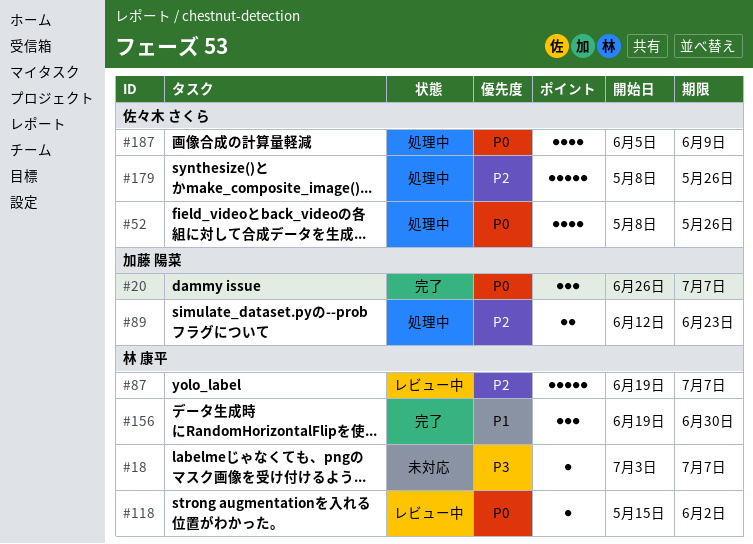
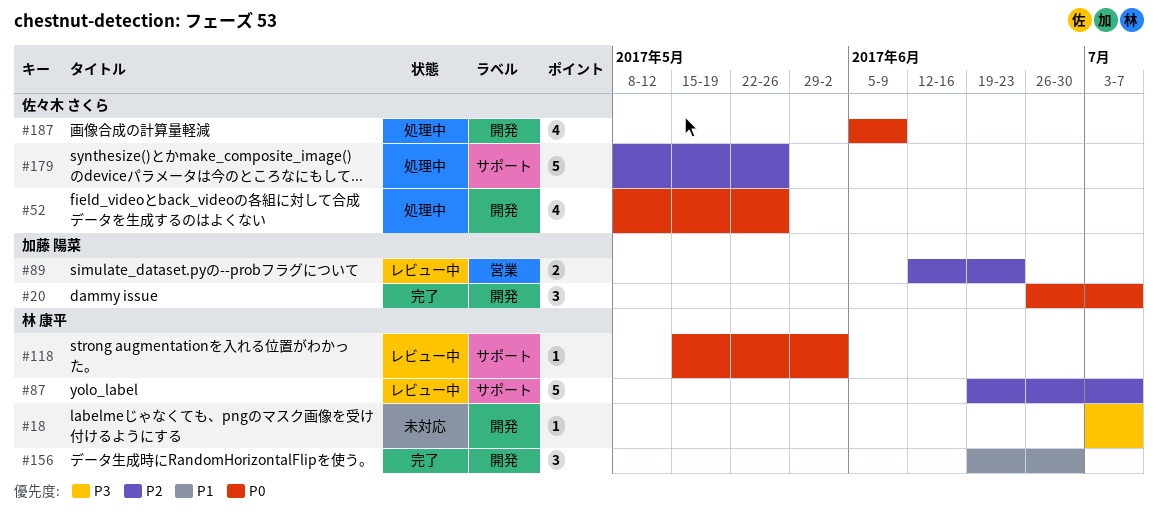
#89, status: 処理中 -> レビュー中

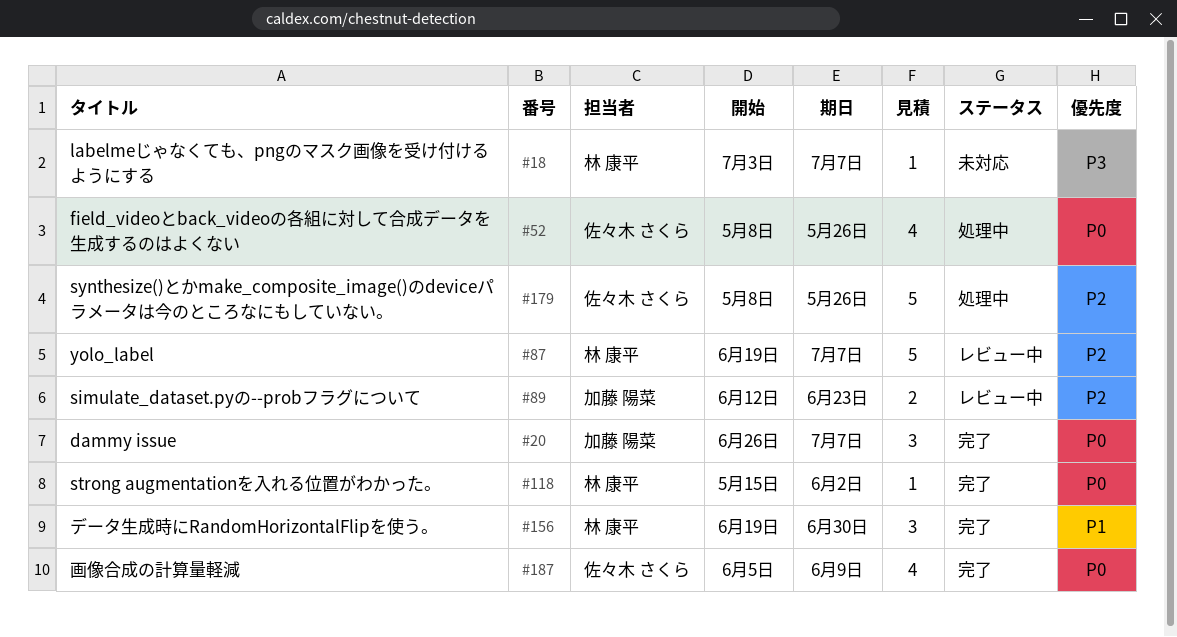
#118, status: レビュー中 -> 完了
#187, status: 処理中 -> 完了

